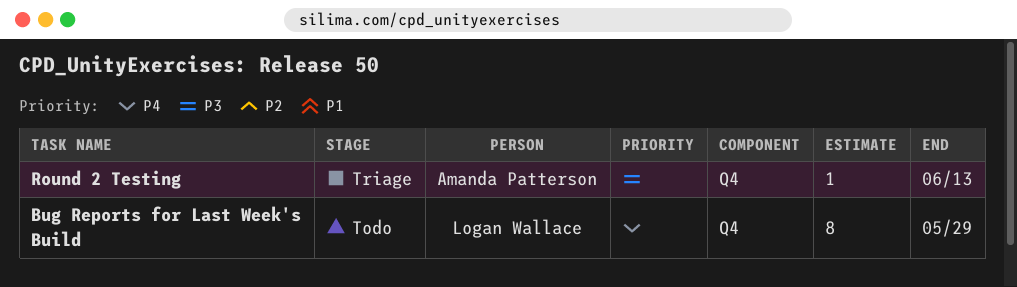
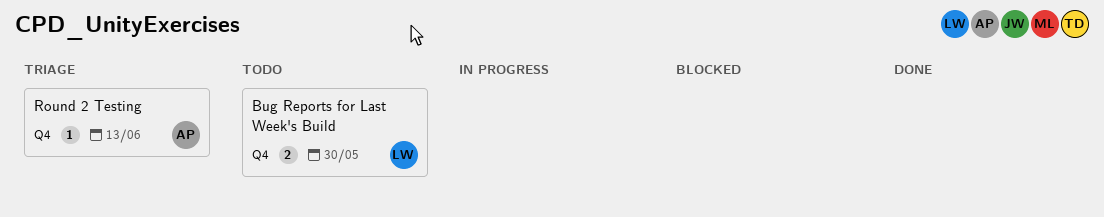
Bug Reports for Last Week's Build, estimate: 8 -> 2
Bug Reports for Last Week's Build, due: May 29 -> May 30

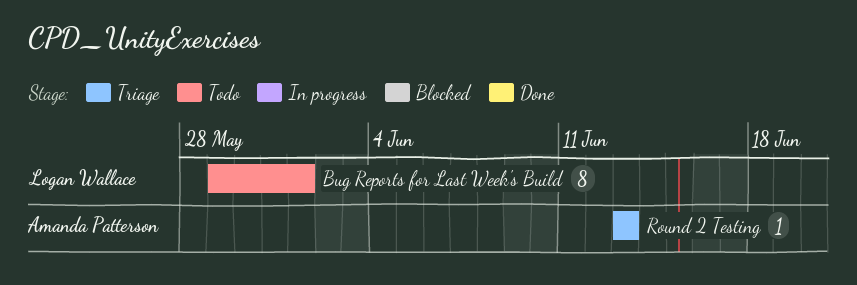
Bug Reports for Last Week's Build, estimate: 2 -> 8
Bug Reports for Last Week's Build, due: May 30 -> Jun 1

